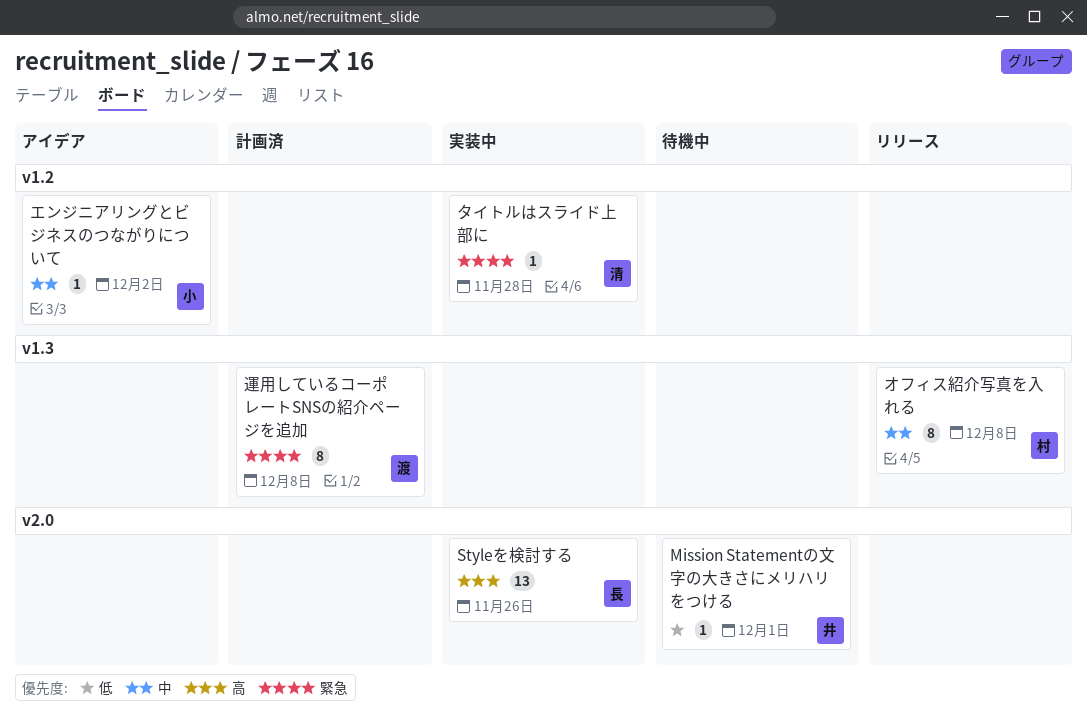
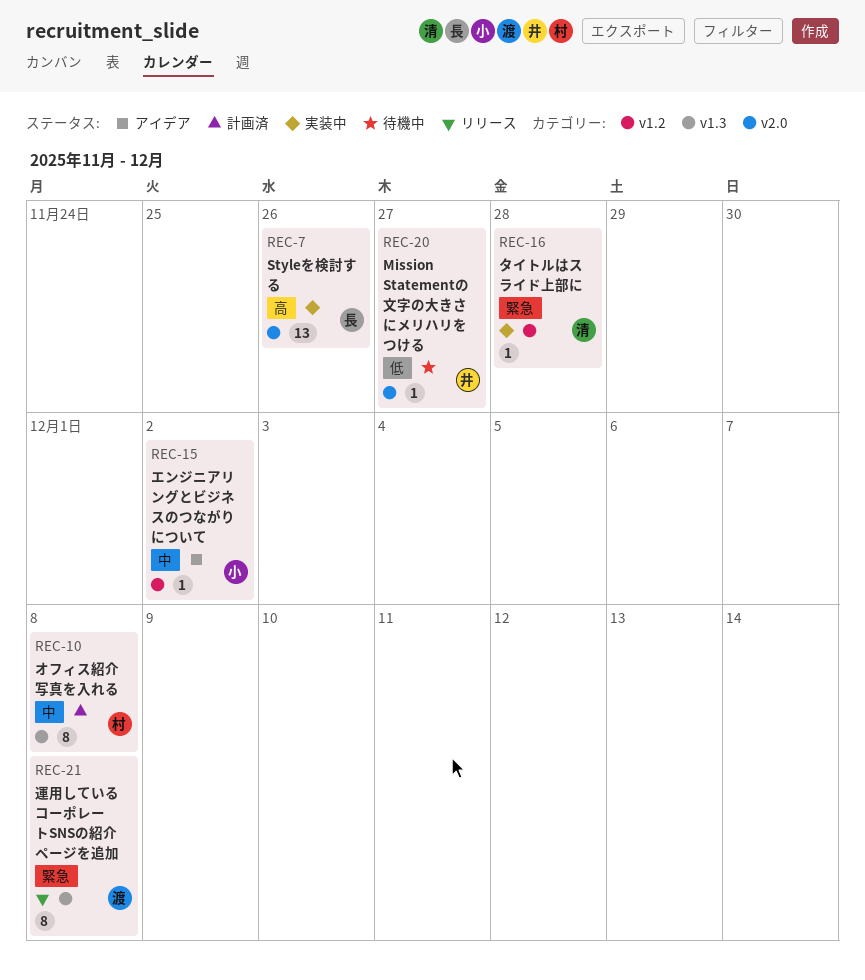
Mission Statementの文字の大きさにメリハリをつける, due: Dec 1 -> Nov 27
オフィス紹介写真を入れる, status: リリース -> 計画済
運用しているコーポレートSNSの紹介ページを追加, status: 計画済 -> リリース

